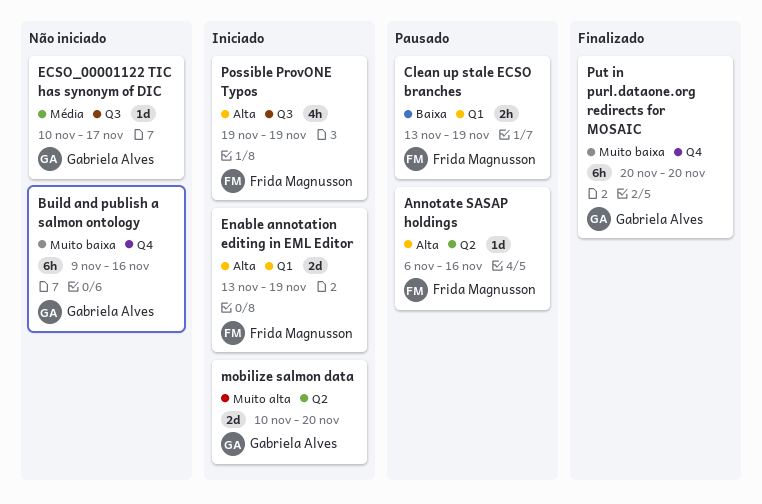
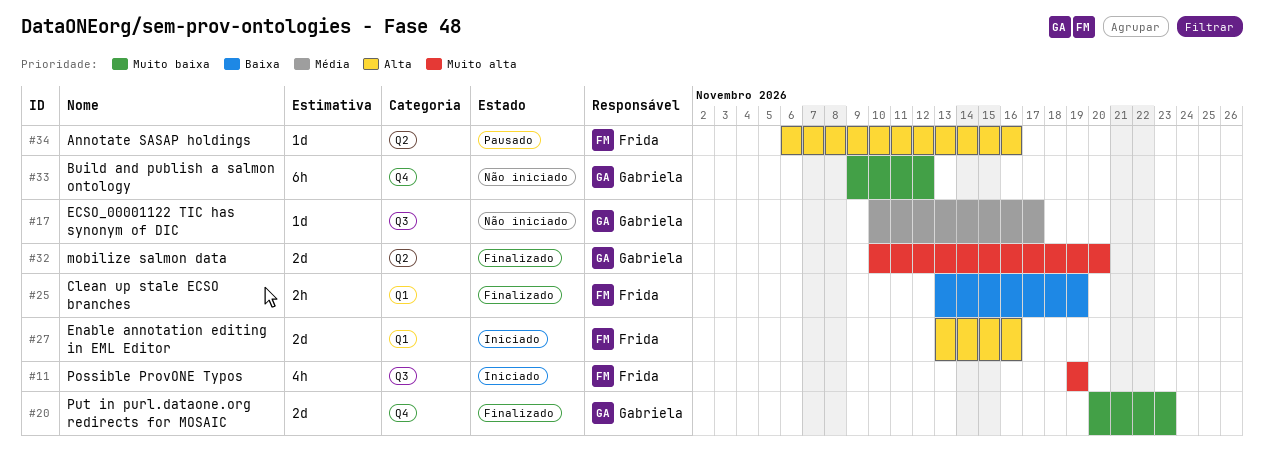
Build and publish a salmon ontology, due: Nov 16 -> Nov 12
Clean up stale ECSO branches, status: Pausado -> Finalizado
Enable annotation editing in EML Editor, due: Nov 19 -> Nov 16
mobilize salmon data, status: Iniciado -> Finalizado
Possible ProvONE Typos, priority: Alta -> Muito alta
Put in purl.dataone.org redirects for MOSAIC, estimate: 6h -> 2d
Put in purl.dataone.org redirects for MOSAIC, due: Nov 20 -> Nov 23

